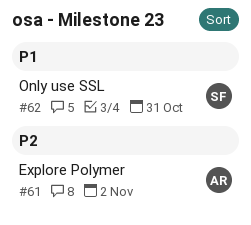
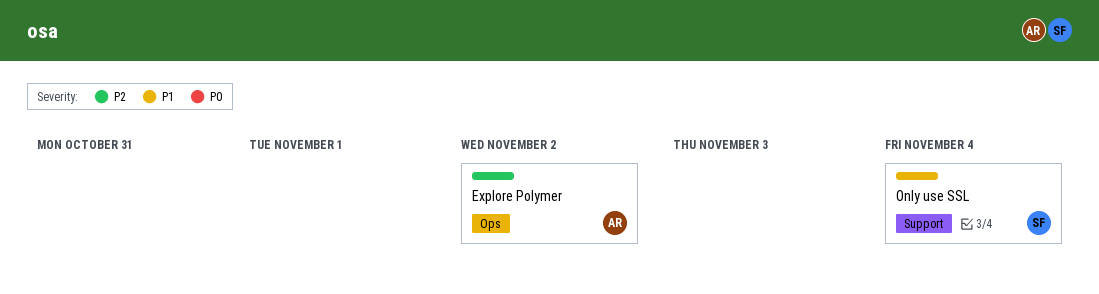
Only use SSL, due: Oct 31 -> Nov 4

